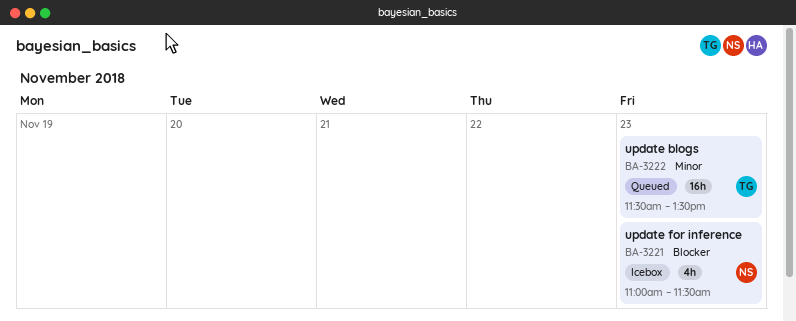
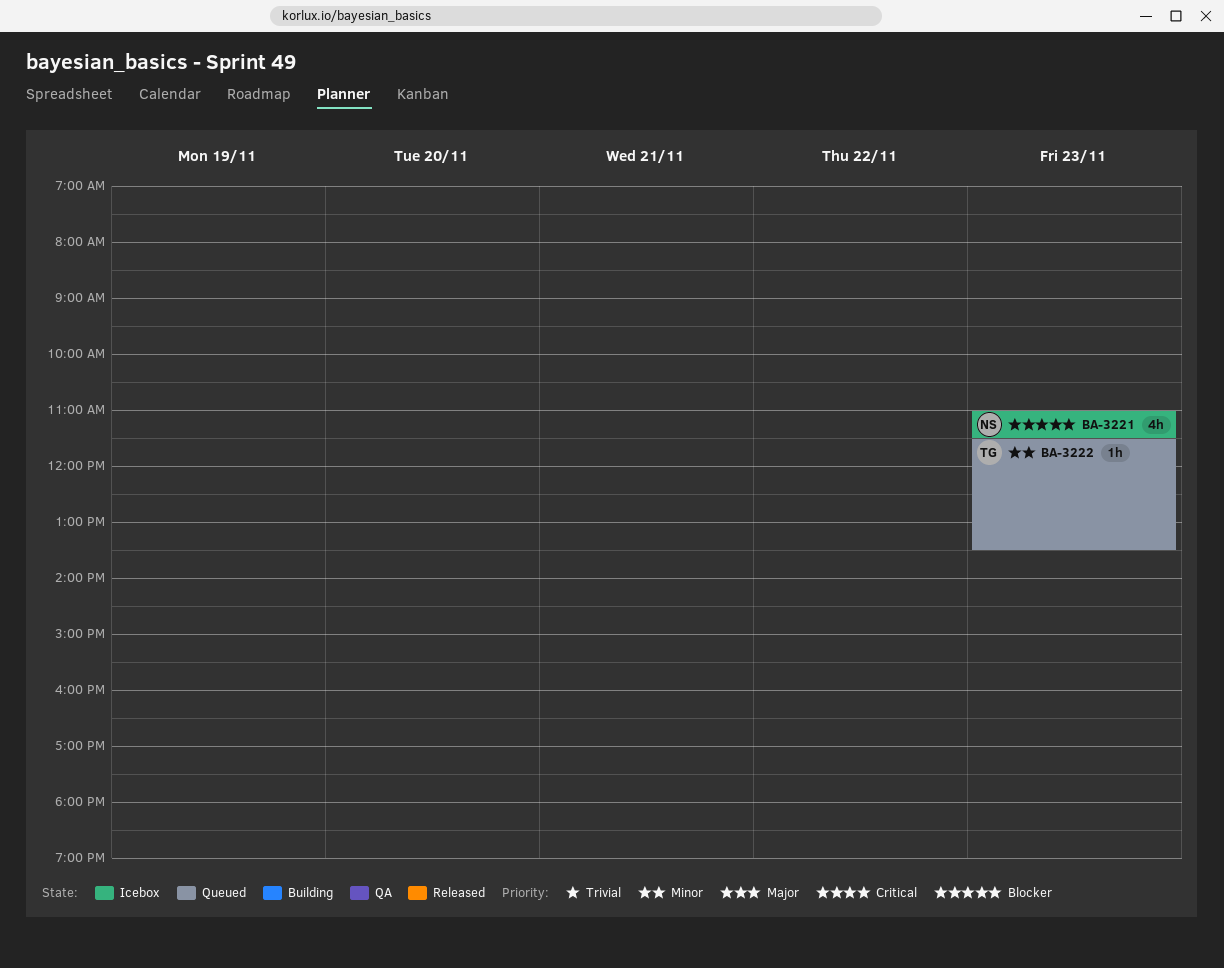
BA-3222, estimate: 16h -> 1h

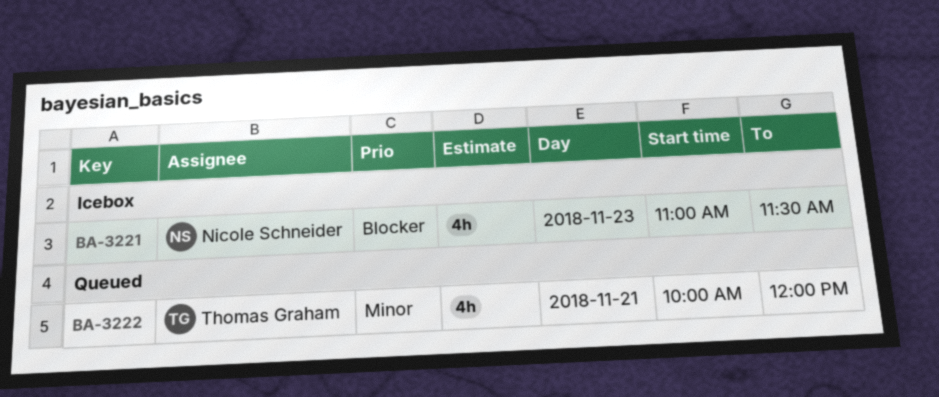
BA-3222, estimate: 1h -> 4h
BA-3222, day: Nov 23 -> Nov 21
BA-3222, begins: 11:30 -> 10:00
BA-3222, ends: 13:30 -> 12:00

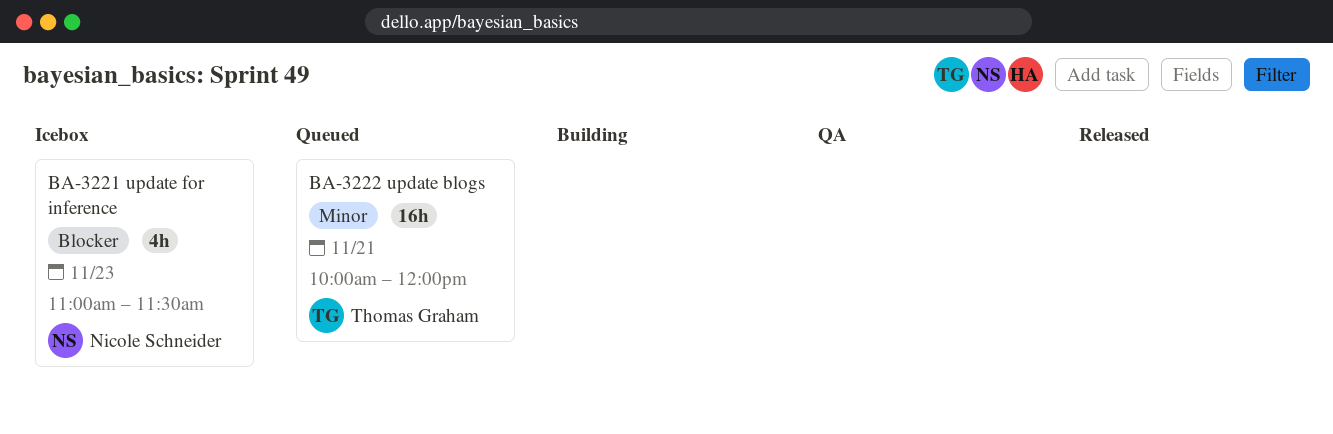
BA-3222, estimate: 4h -> 16h

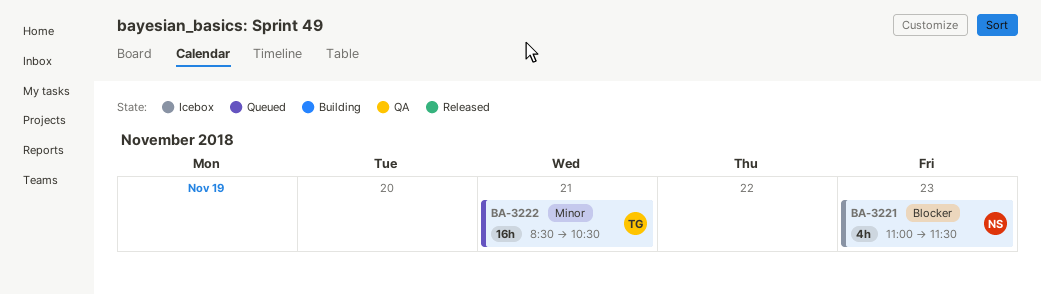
BA-3222, begins: 10:00 -> 08:30
BA-3222, ends: 12:00 -> 10:30

